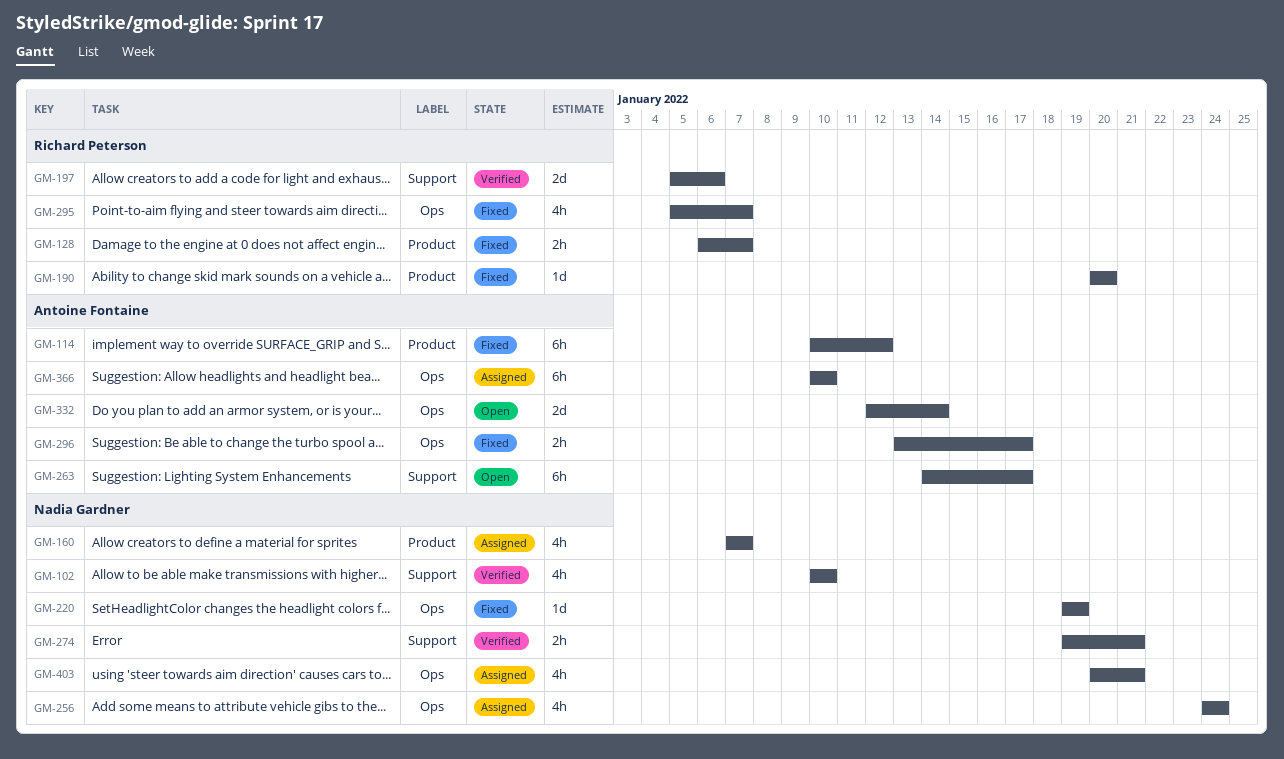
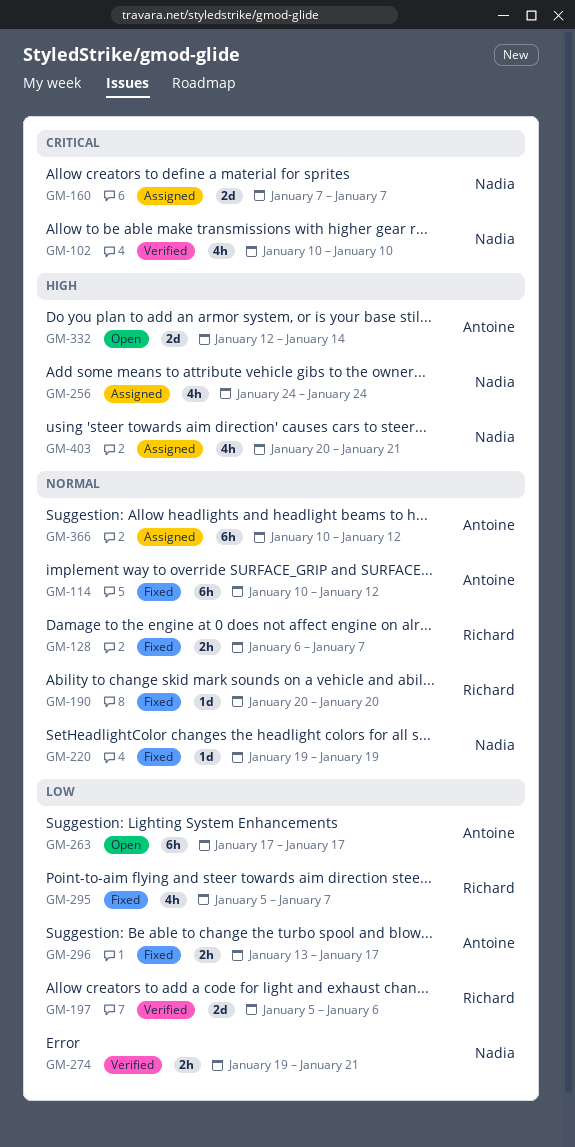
GM-160, estimate: 4h -> 2d
GM-263, start: Jan 14 -> Jan 17
GM-366, due: Jan 10 -> Jan 12

